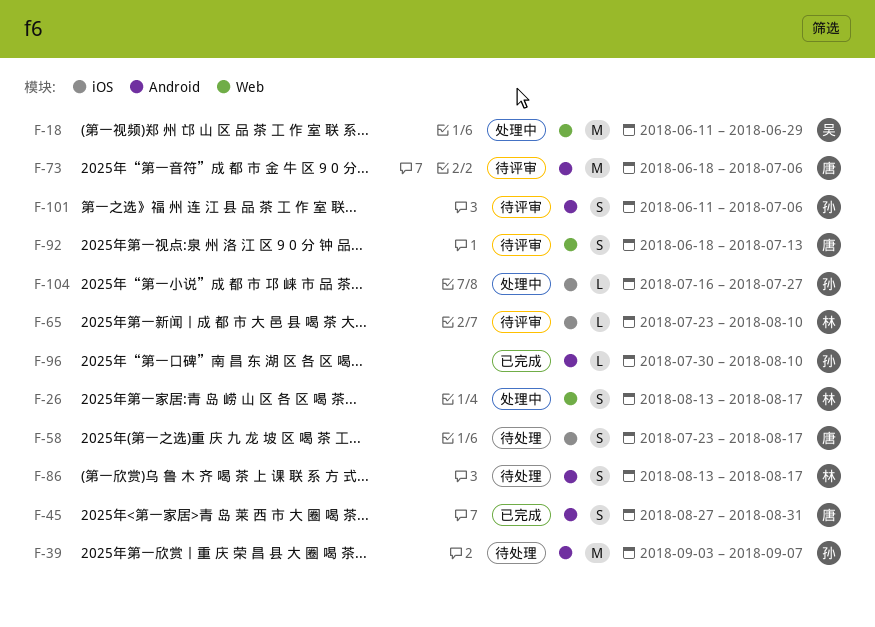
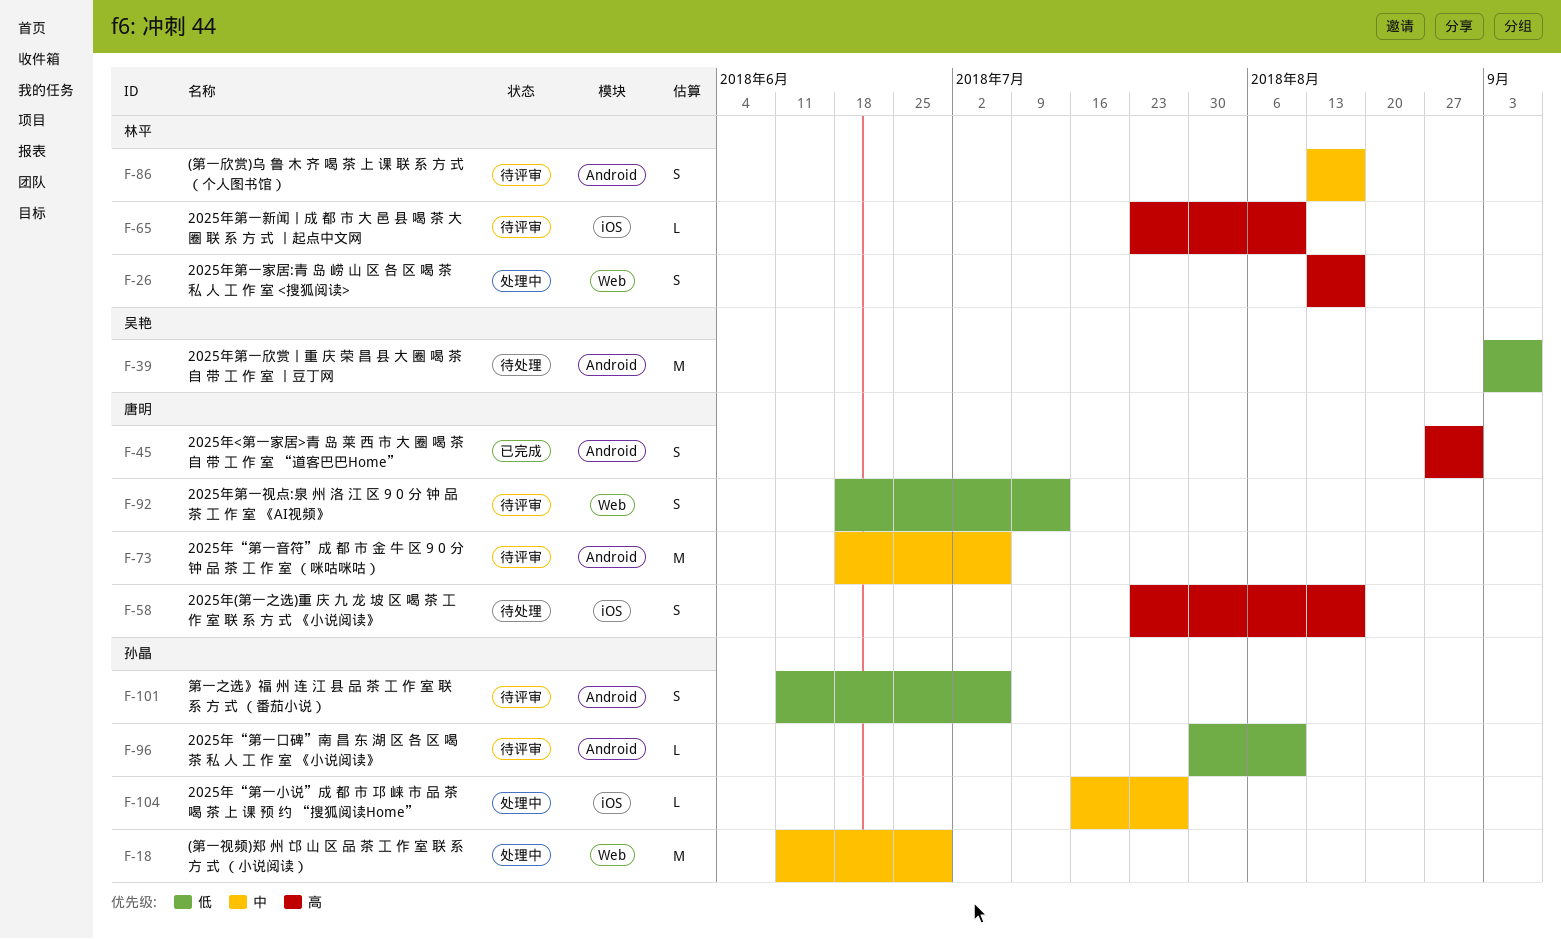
F-18, owner: 吴艳 -> 孙晶
F-39, owner: 孙晶 -> 吴艳
F-86, status: 待处理 -> 待评审
F-96, status: 已完成 -> 待评审

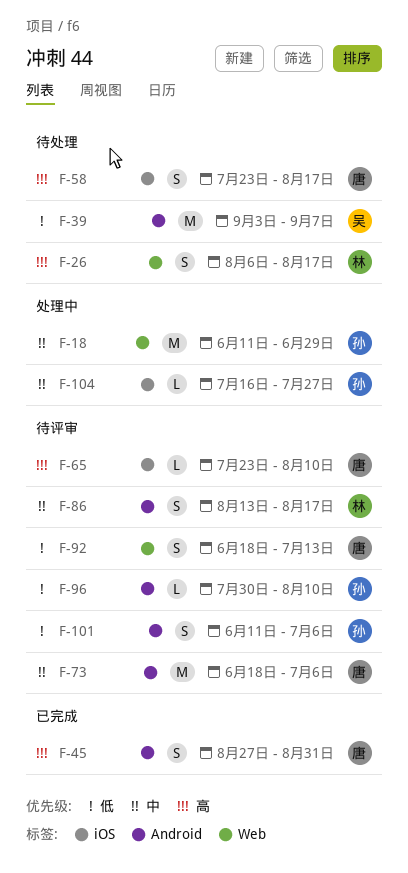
F-26, status: 处理中 -> 待处理
F-26, start: Aug 13 -> Aug 6
F-65, owner: 林平 -> 唐明

